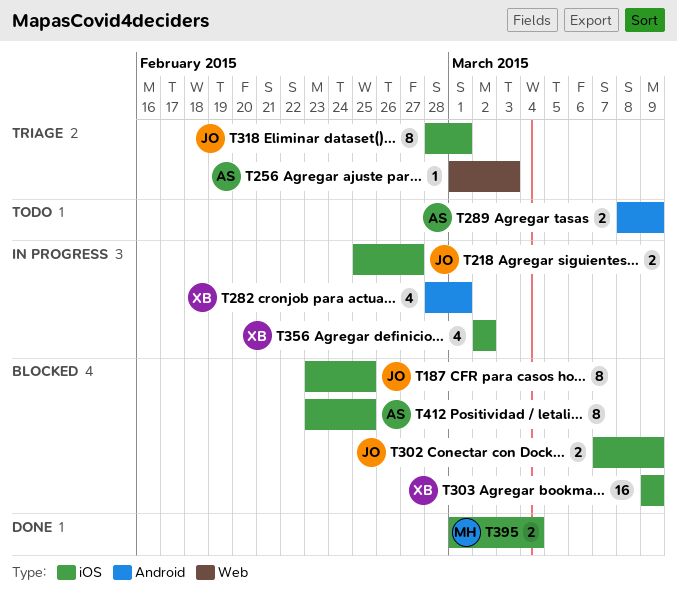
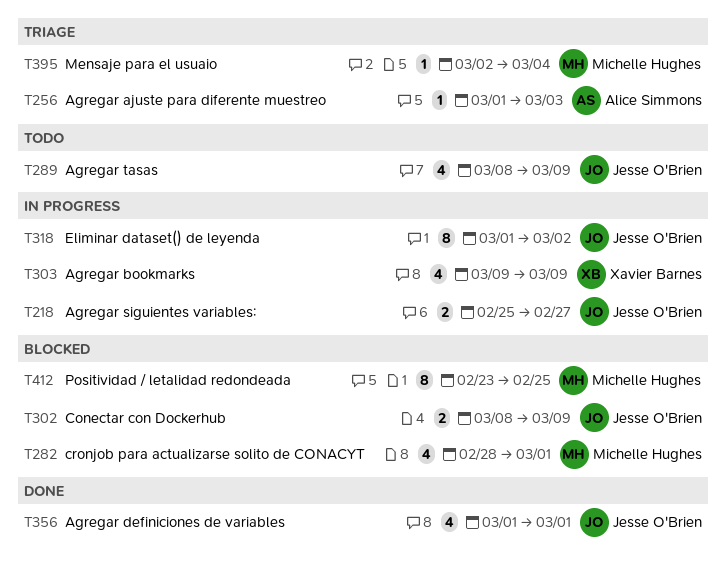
T187: present -> none
T282, status: In progress -> Blocked
T282, owner: Xavier Barnes -> Michelle Hughes
T289, owner: Alice Simmons -> Jesse O'Brien
T289, estimate: 2 -> 4
T302, start: Mar 7 -> Mar 8
T303, status: Blocked -> In progress
T303, estimate: 16 -> 4
T318, status: Triage -> In progress
T318, start: Feb 28 -> Mar 1
T318, due: Mar 1 -> Mar 2
T356, status: In progress -> Done
T356, owner: Xavier Barnes -> Jesse O'Brien
T356, start: Mar 2 -> Mar 1
T356, due: Mar 2 -> Mar 1
T395, status: Done -> Triage
T395, estimate: 2 -> 1
T395, start: Mar 1 -> Mar 2
T412, owner: Alice Simmons -> Michelle Hughes

